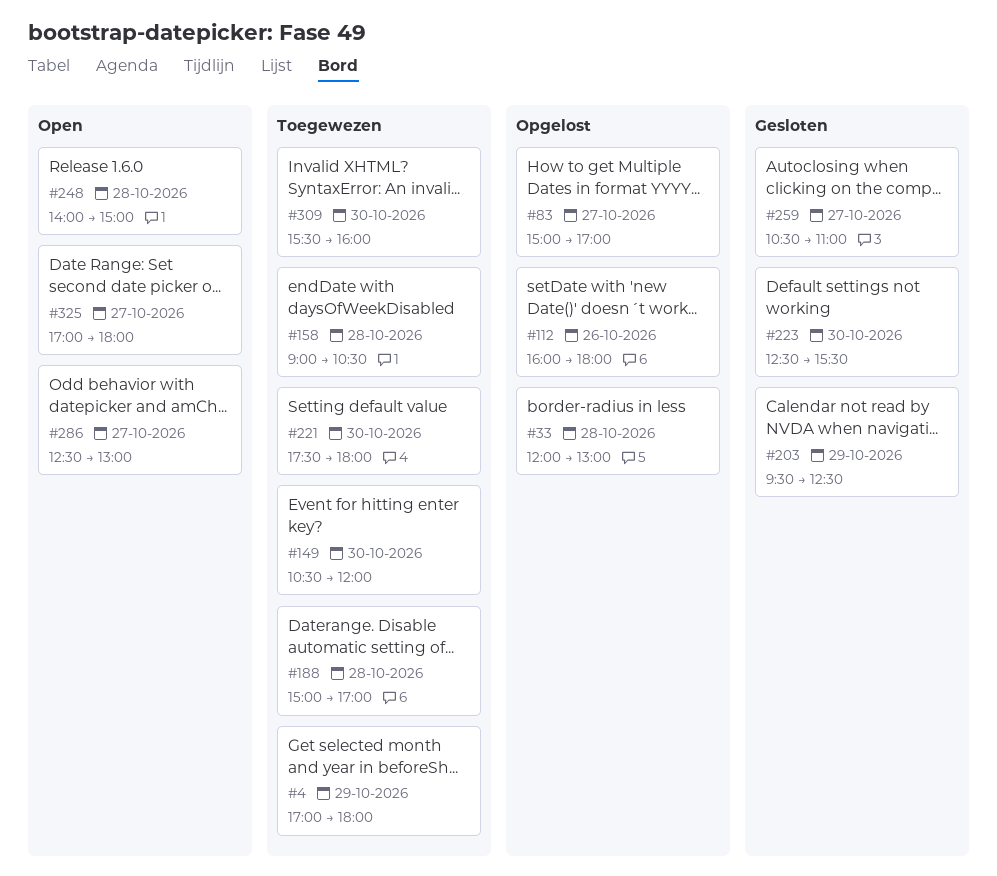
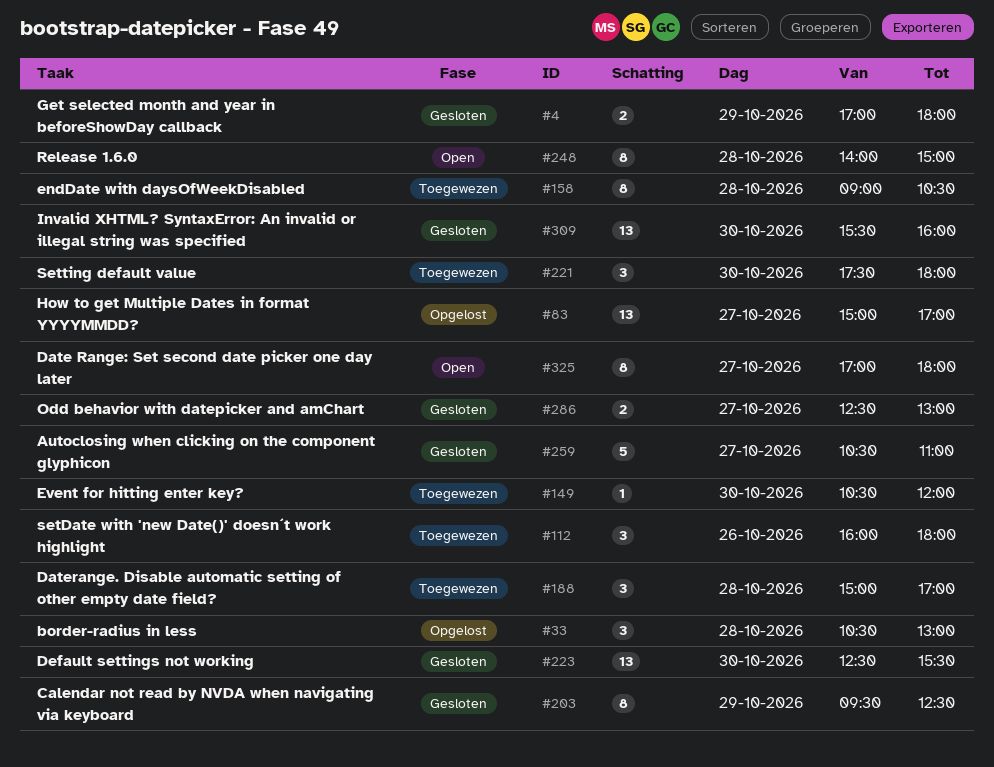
#4, status: Toegewezen -> Gesloten
#33, begins: 12:00 -> 10:30
#112, status: Opgelost -> Toegewezen
#286, status: Open -> Gesloten
#309, status: Toegewezen -> Gesloten

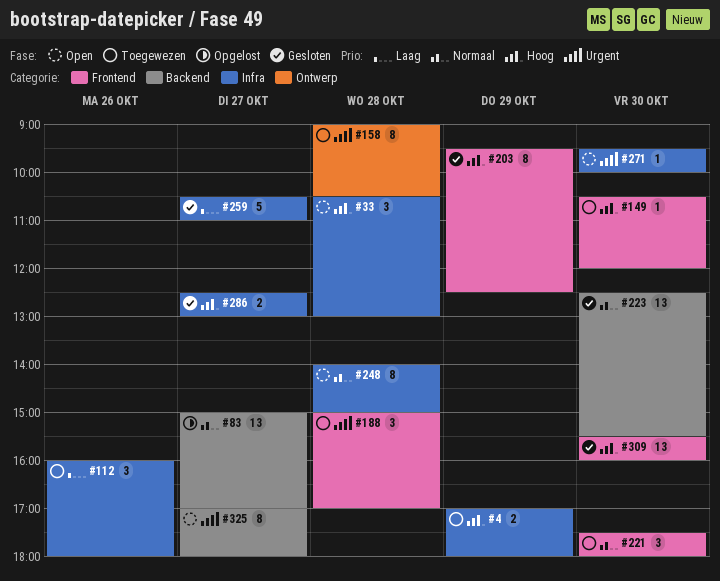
#4, status: Gesloten -> Toegewezen
#33, status: Opgelost -> Open
#271: none -> present

